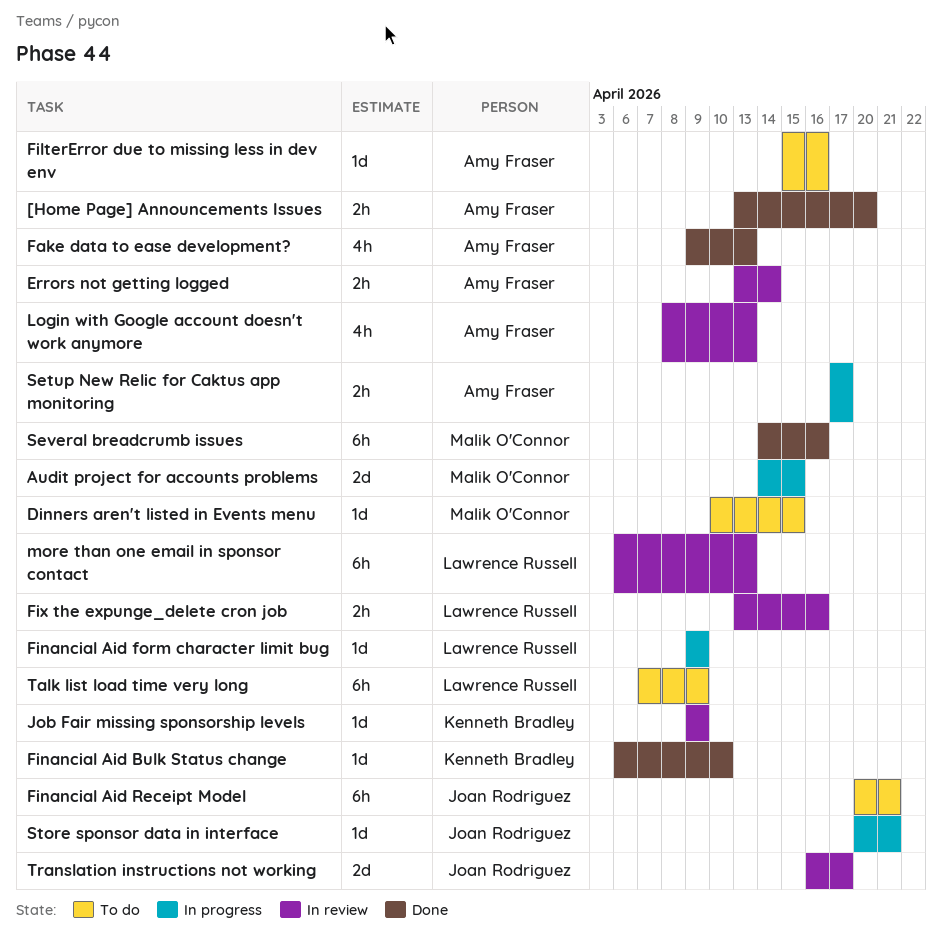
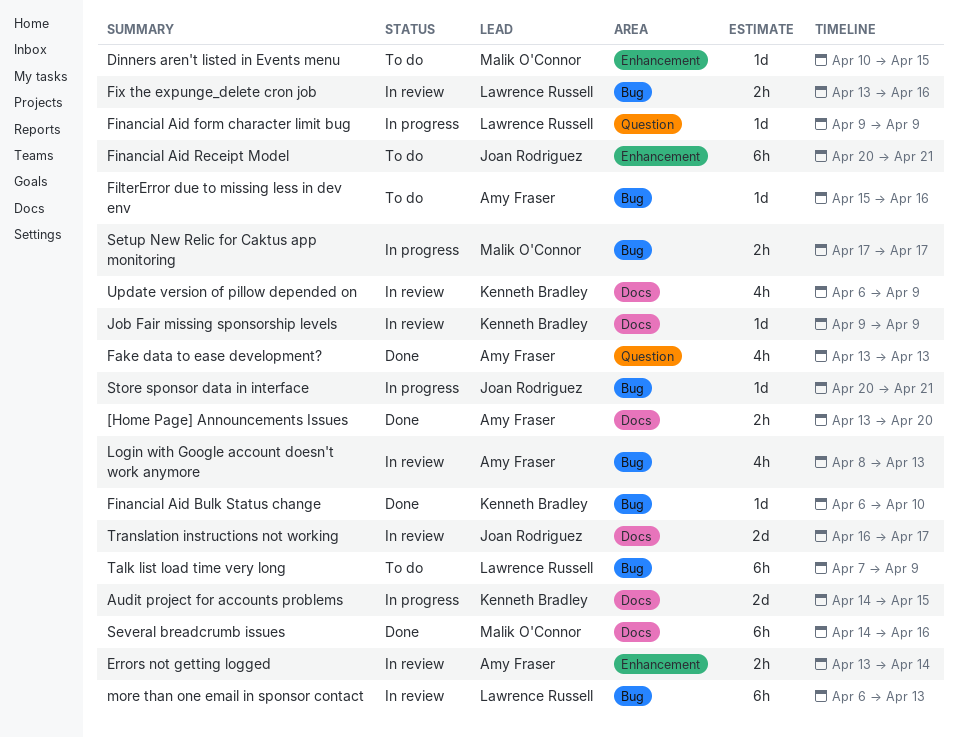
Audit project for accounts problems, owner: Malik O'Connor -> Kenneth Bradley
Fake data to ease development?, start: Apr 9 -> Apr 13
Setup New Relic for Caktus app monitoring, owner: Amy Fraser -> Malik O'Connor
Update version of pillow depended on: none -> present

